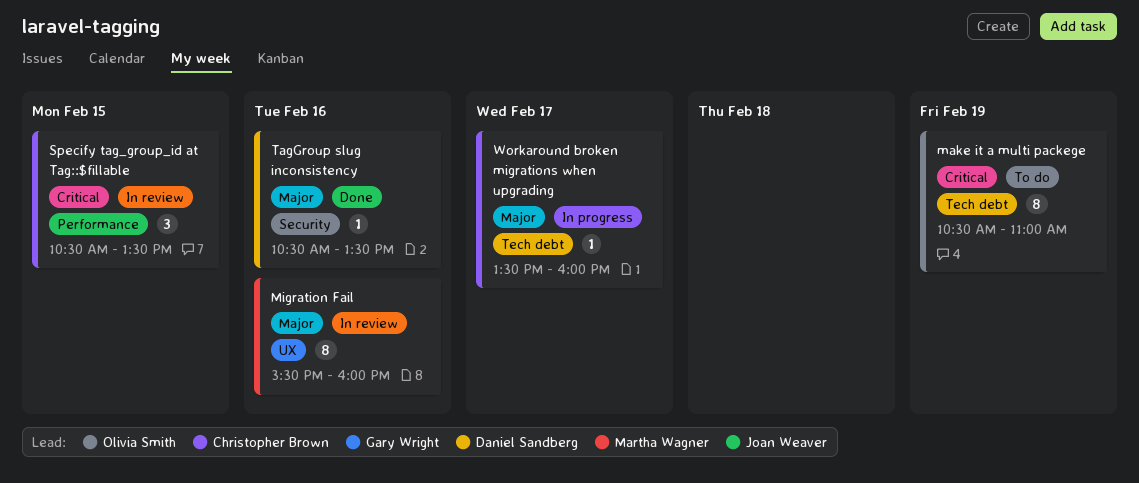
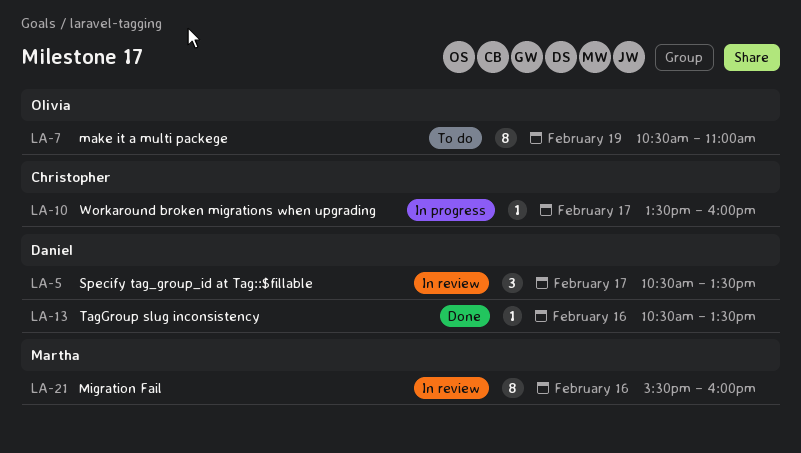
Specify tag_group_id at Tag::$fillable, owner: Christopher Brown -> Daniel Sandberg
Specify tag_group_id at Tag::$fillable, day: Feb 15 -> Feb 17

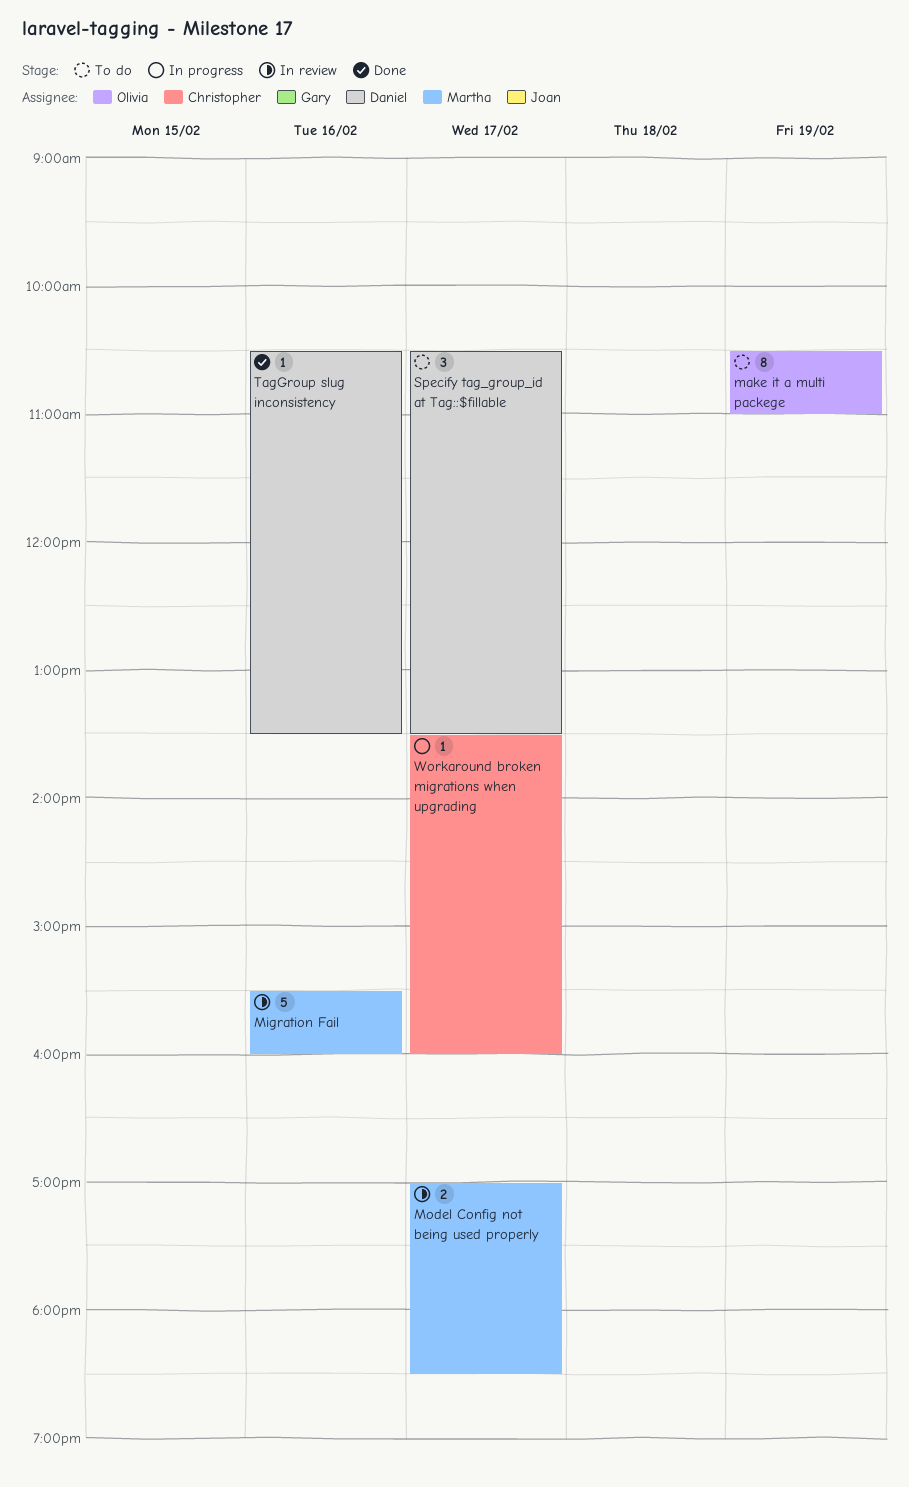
Migration Fail, estimate: 8 -> 5
Model Config not being used properly: none -> present
Specify tag_group_id at Tag::$fillable, status: In review -> To do

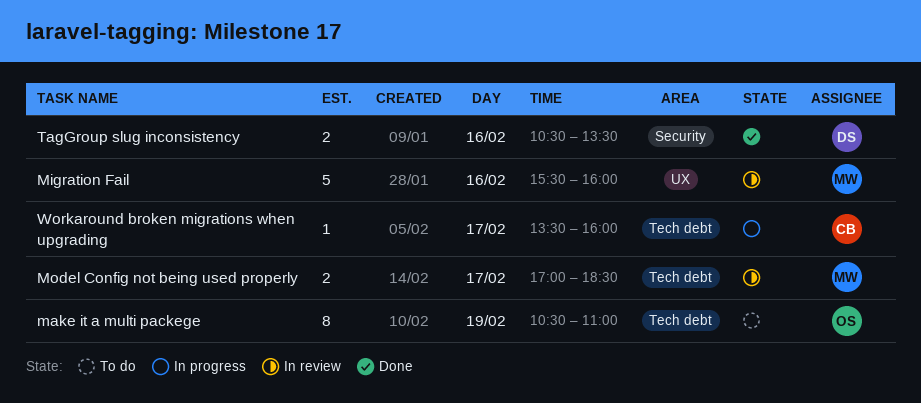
Specify tag_group_id at Tag::$fillable: present -> none
TagGroup slug inconsistency, estimate: 1 -> 2

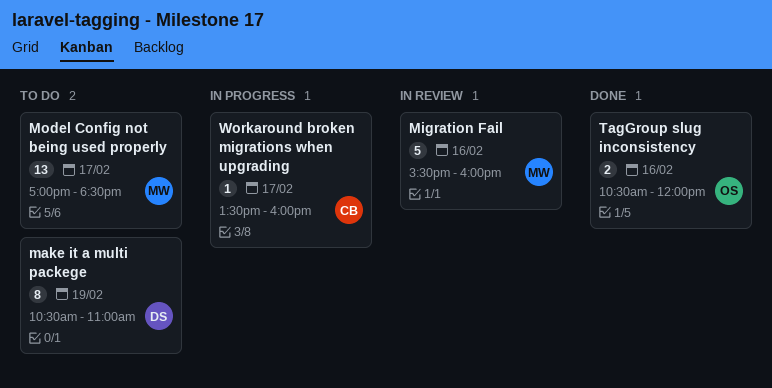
make it a multi packege, owner: OS -> DS
Model Config not being used properly, status: In review -> To do
Model Config not being used properly, estimate: 2 -> 13
TagGroup slug inconsistency, owner: DS -> OS
TagGroup slug inconsistency, ends: 13:30 -> 12:00

